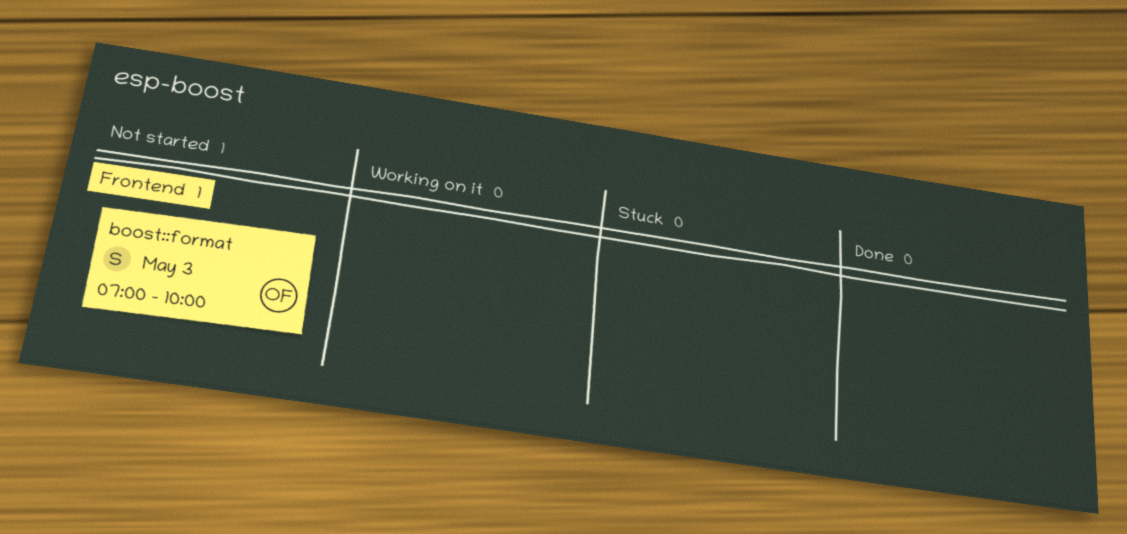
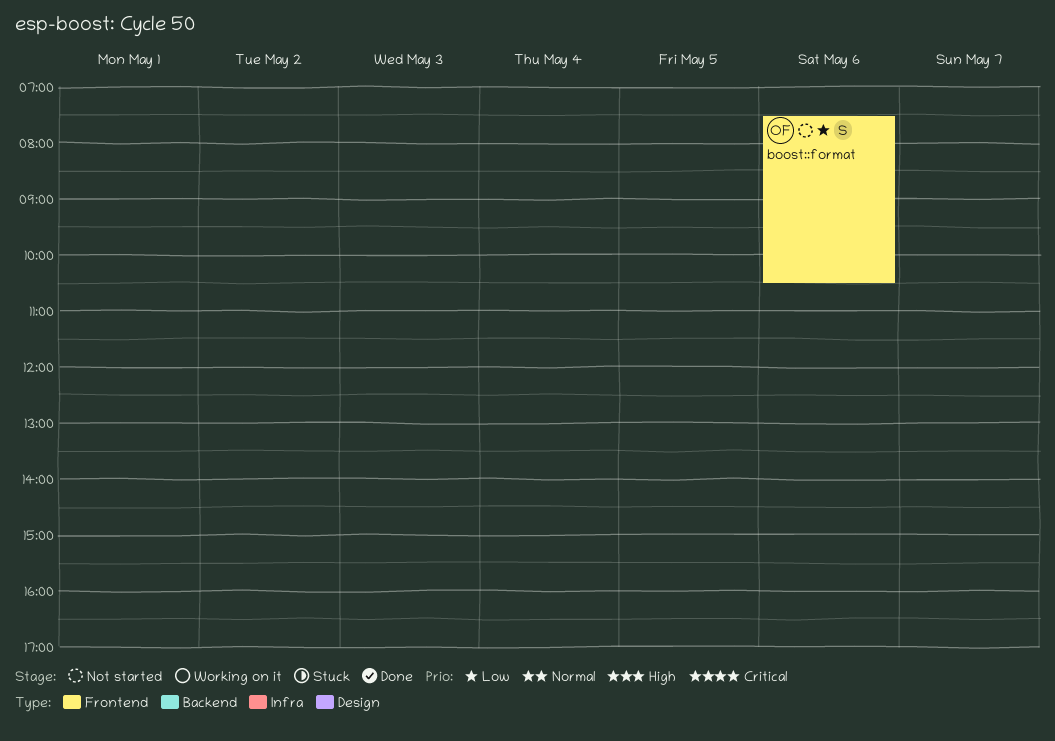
boost::format, day: May 3 -> May 6
boost::format, begins: 07:00 -> 07:30
boost::format, ends: 10:00 -> 10:30

